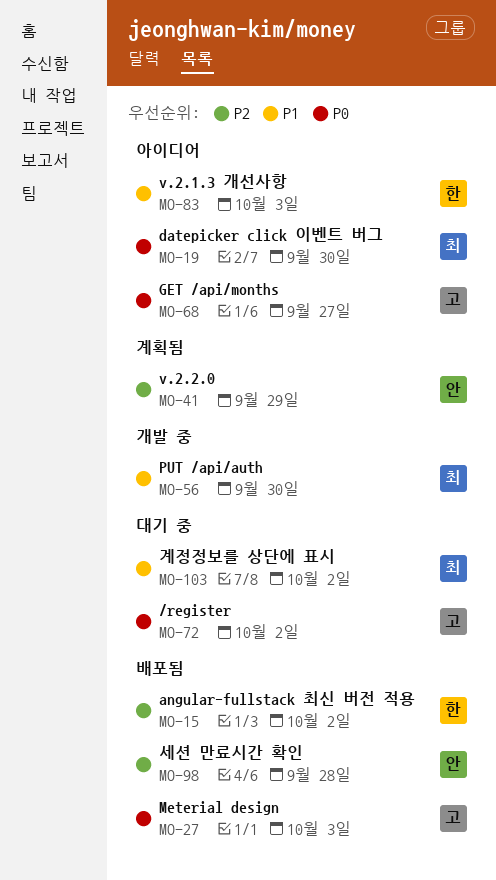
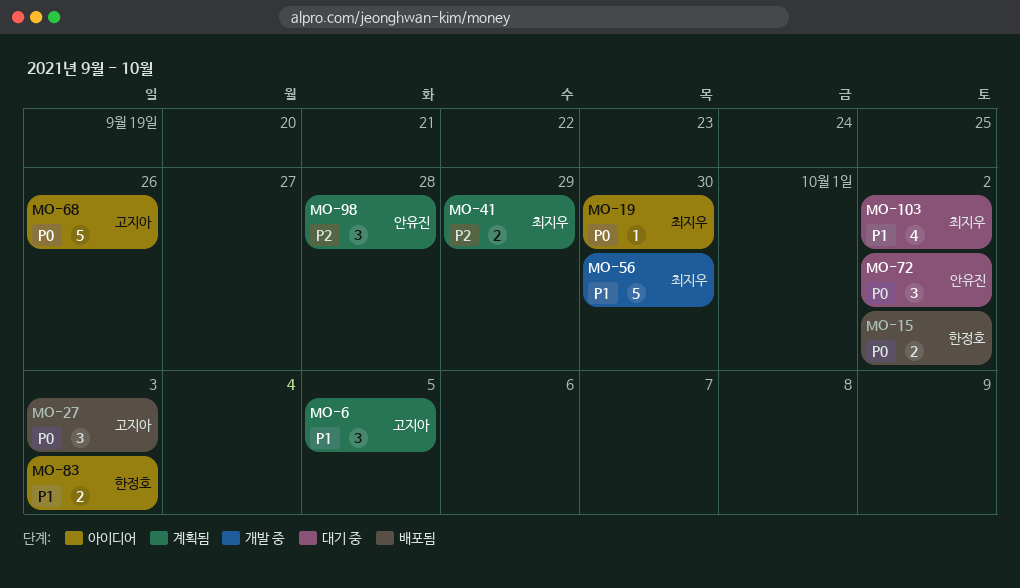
MO-6: none -> present
MO-15, priority: P2 -> P0
MO-41, owner: 안유진 -> 최지우
MO-68, due: Sep 27 -> Sep 26
MO-72, owner: 고지아 -> 안유진
MO-98, status: 배포됨 -> 계획됨

